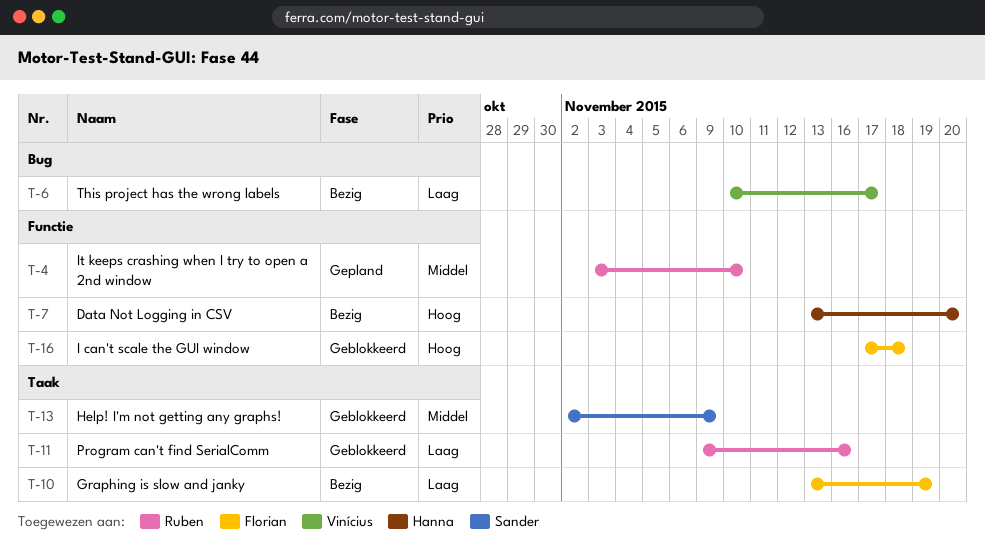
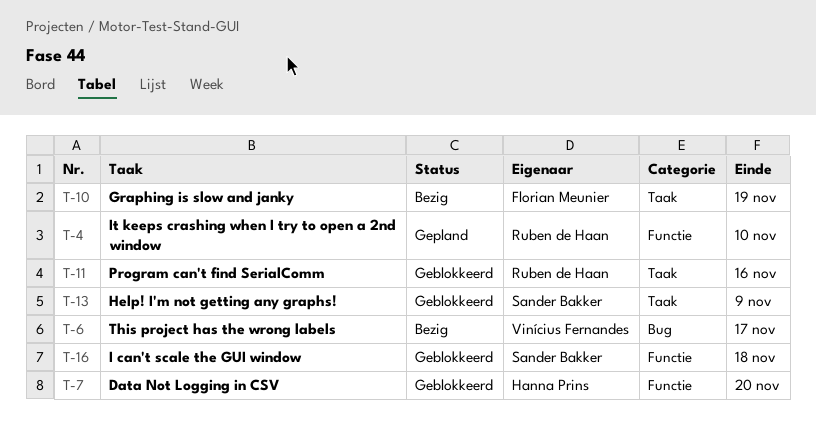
T-7, status: Bezig -> Geblokkeerd
T-16, owner: Florian Meunier -> Sander Bakker

